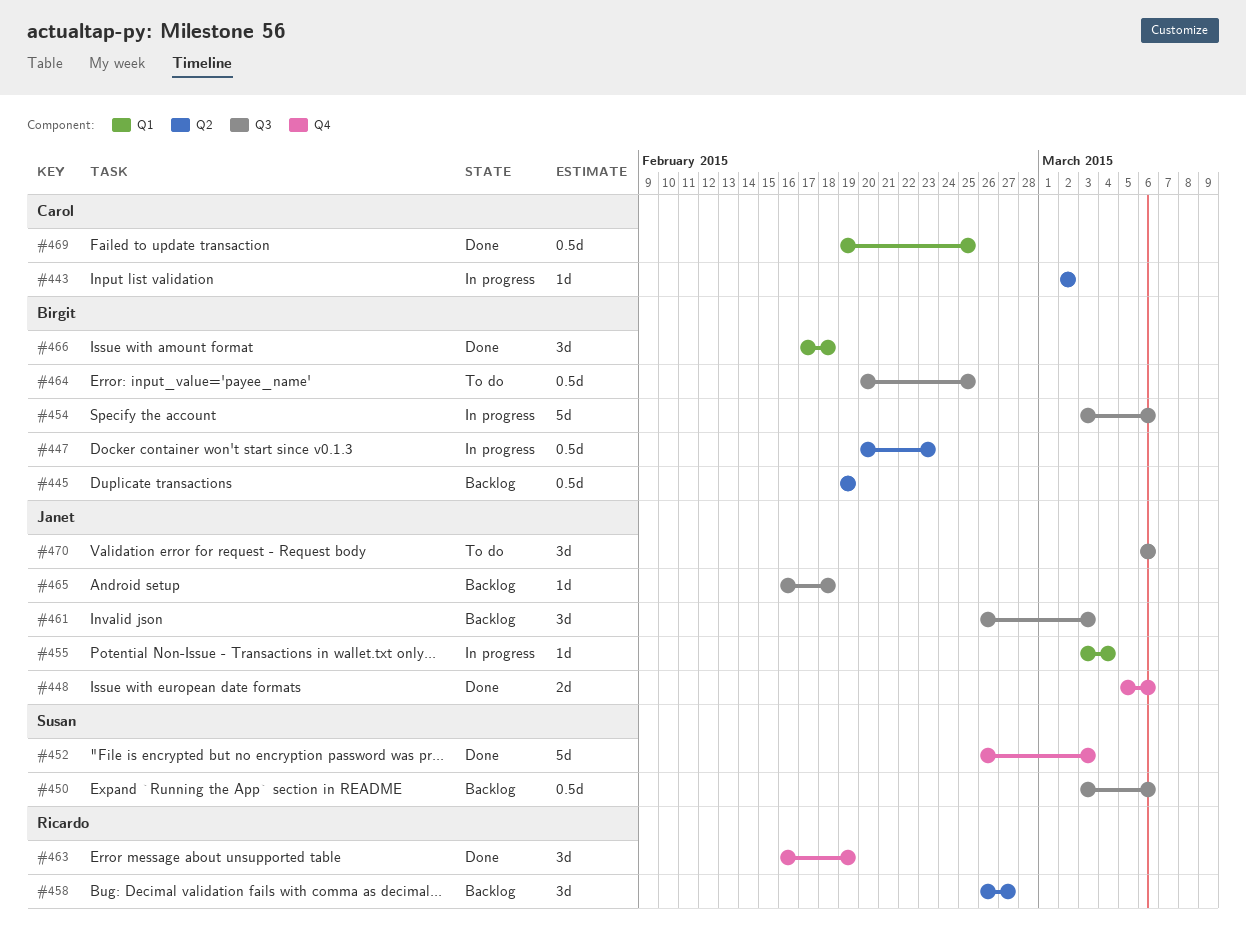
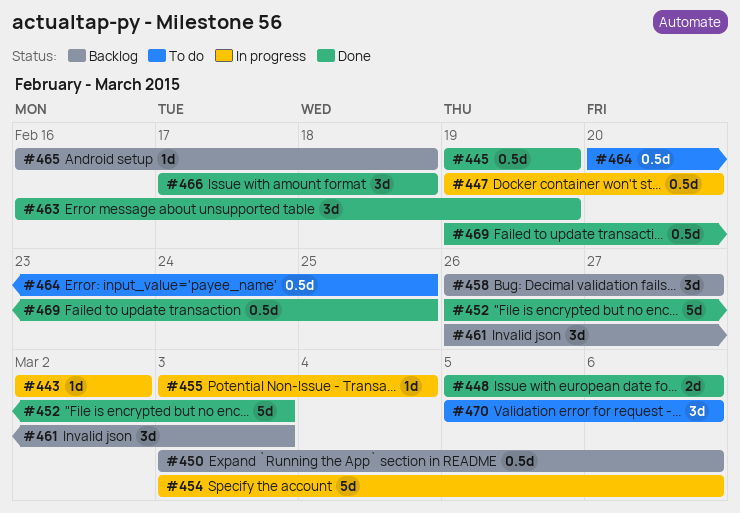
#445, status: Backlog -> Done
#447, start: Feb 20 -> Feb 19
#447, due: Feb 23 -> Feb 20
#470, start: Mar 6 -> Mar 5

